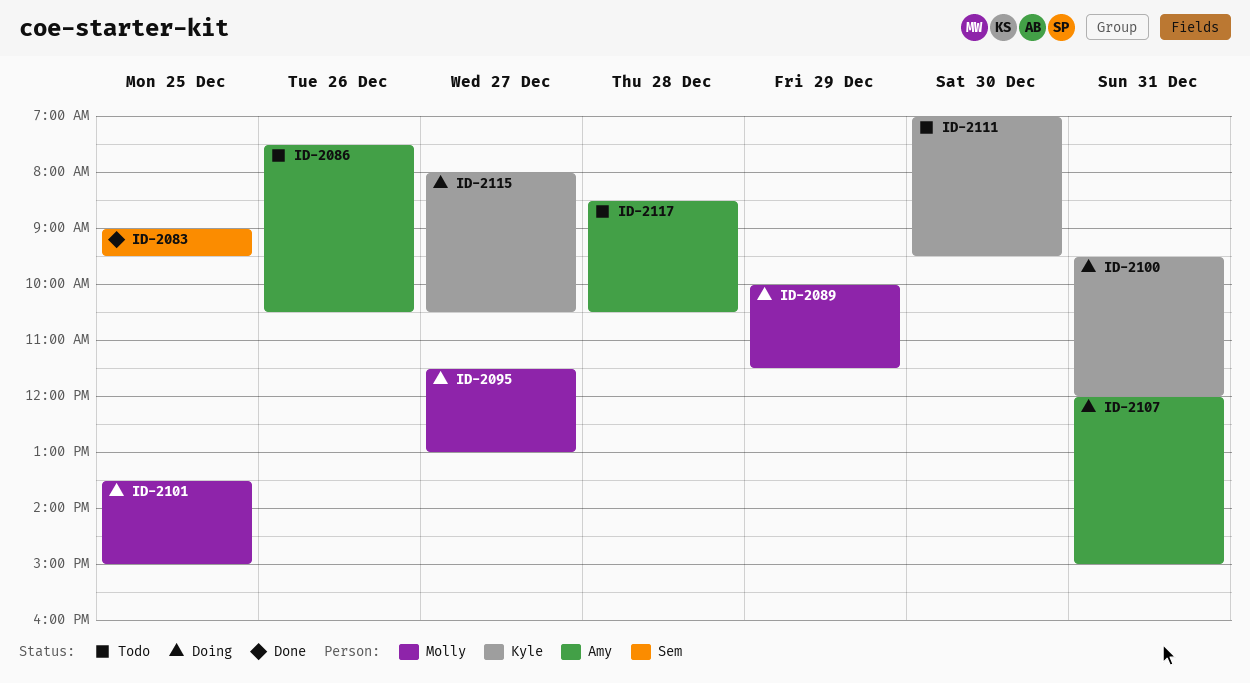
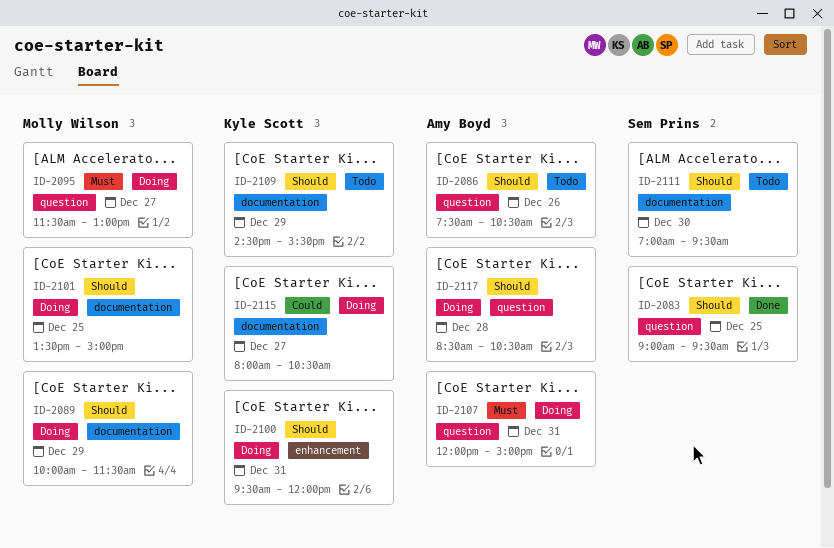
ID-2109: none -> present
ID-2111, owner: Kyle Scott -> Sem Prins
ID-2117, status: Todo -> Doing

